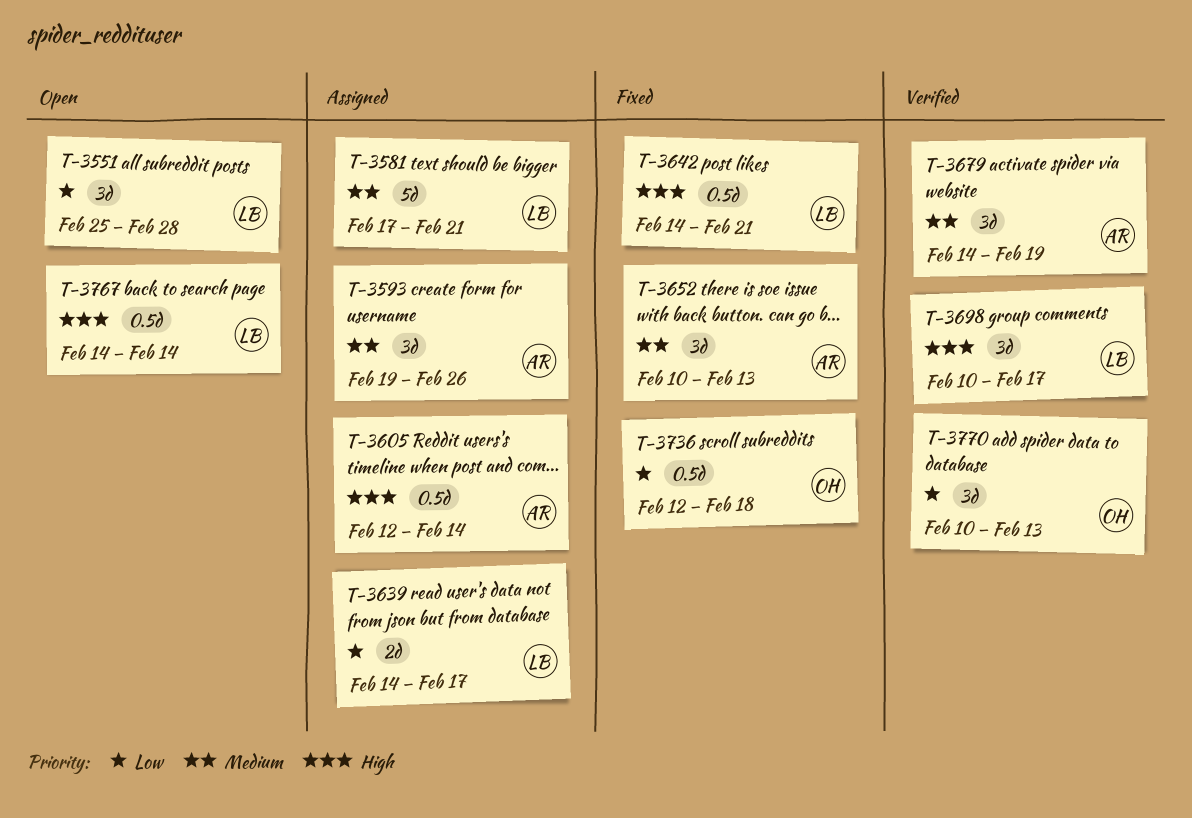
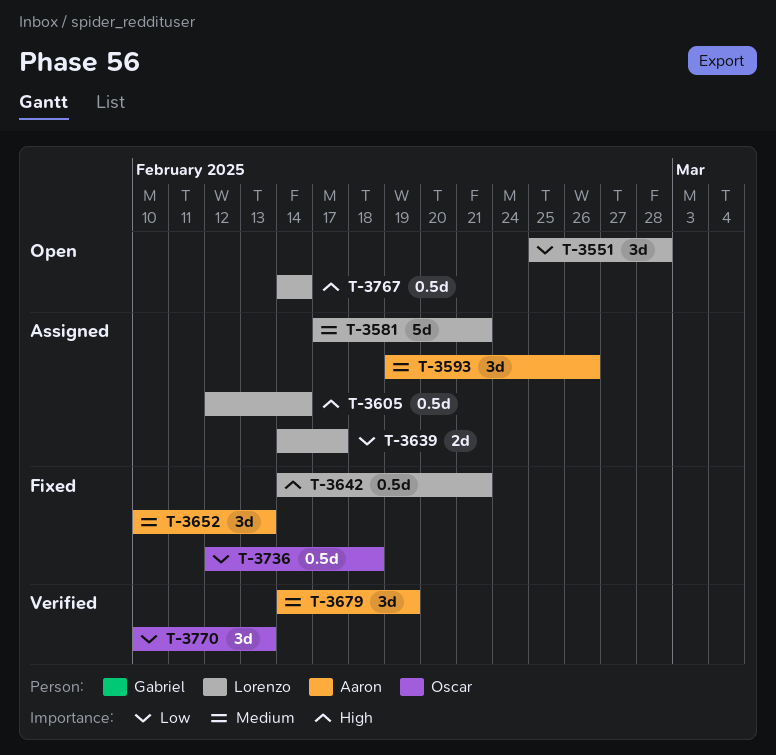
T-3605, owner: Aaron -> Lorenzo
T-3698: present -> none

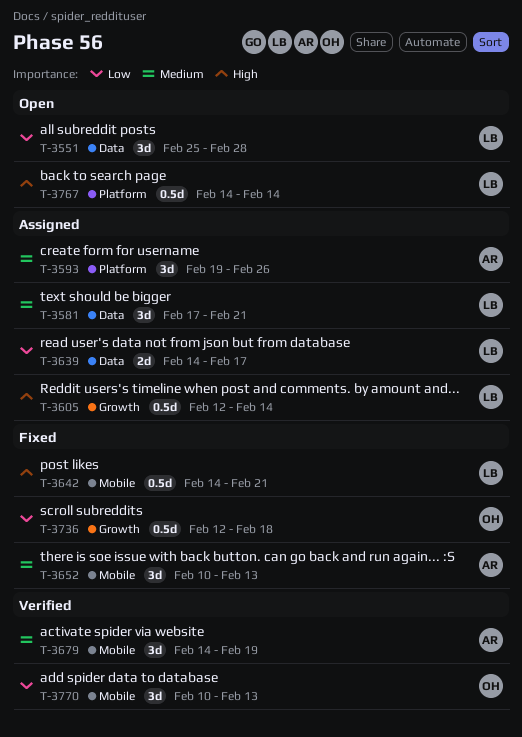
T-3581, estimate: 5d -> 3d

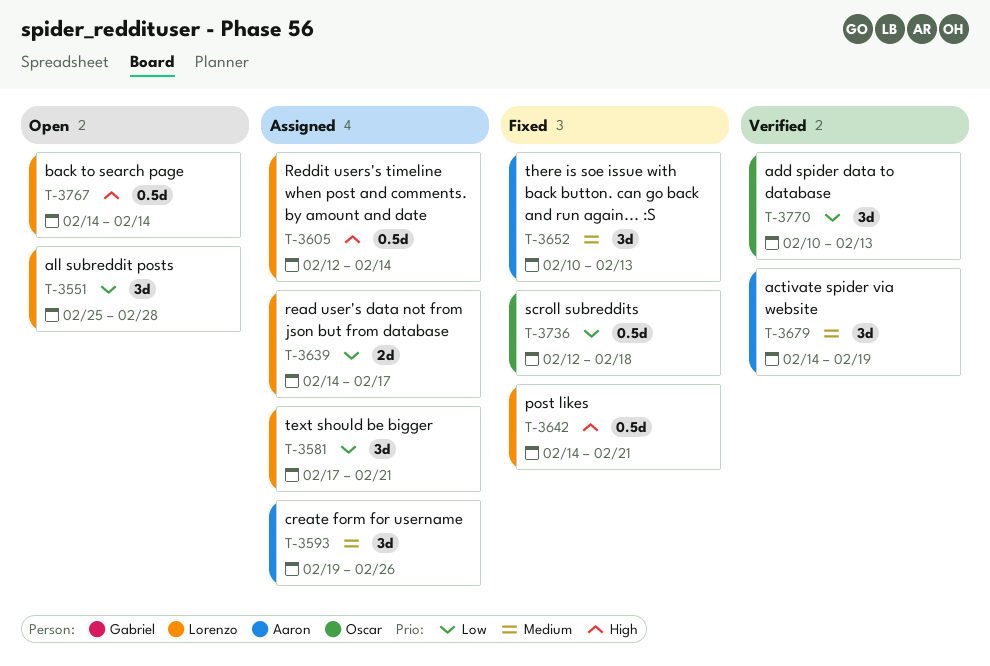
T-3581, priority: Medium -> Low

